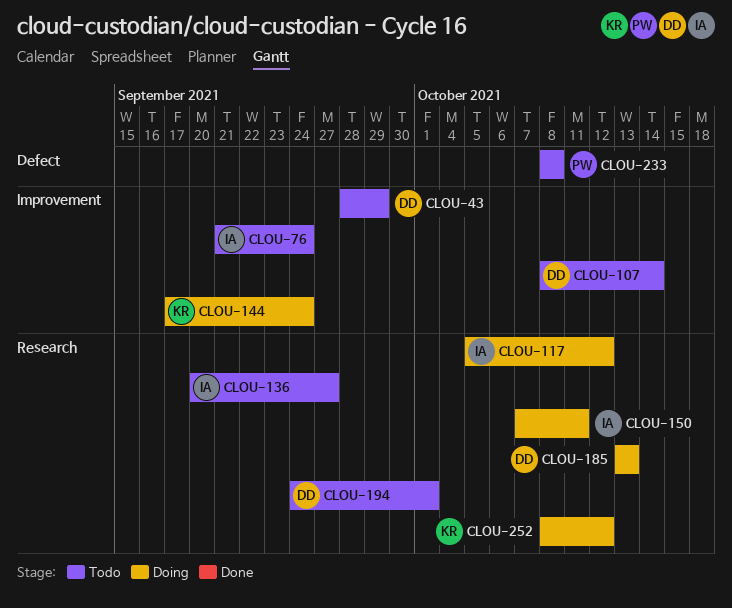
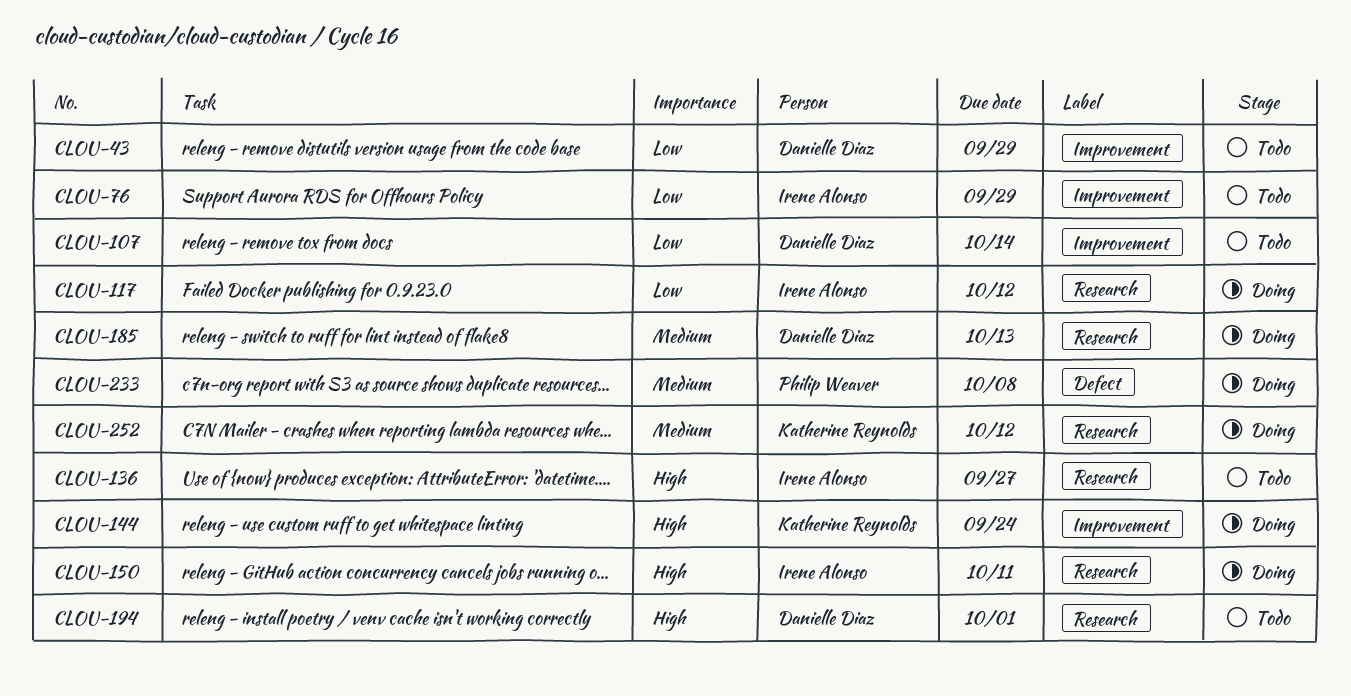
CLOU-76, due: Sep 24 -> Sep 29
CLOU-233, status: Todo -> Doing

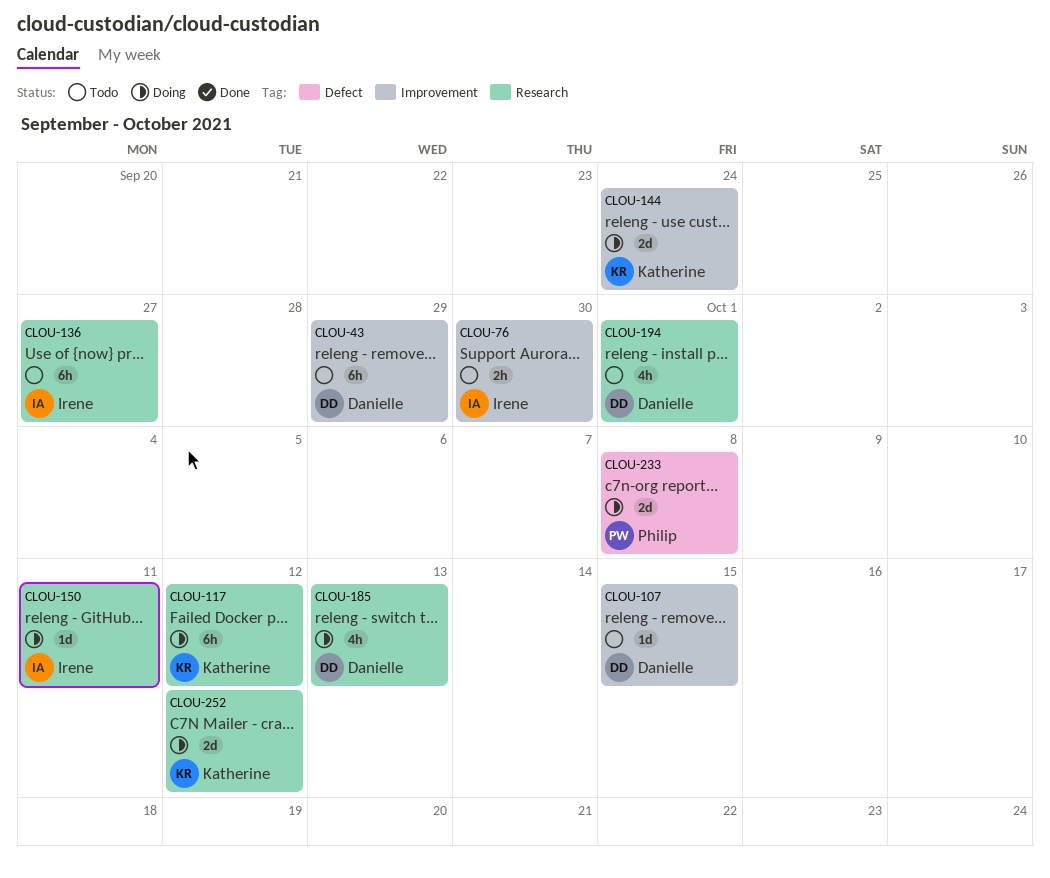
CLOU-76, due: Sep 29 -> Sep 30
CLOU-107, due: Oct 14 -> Oct 15
CLOU-117, owner: Irene Alonso -> Katherine Reynolds

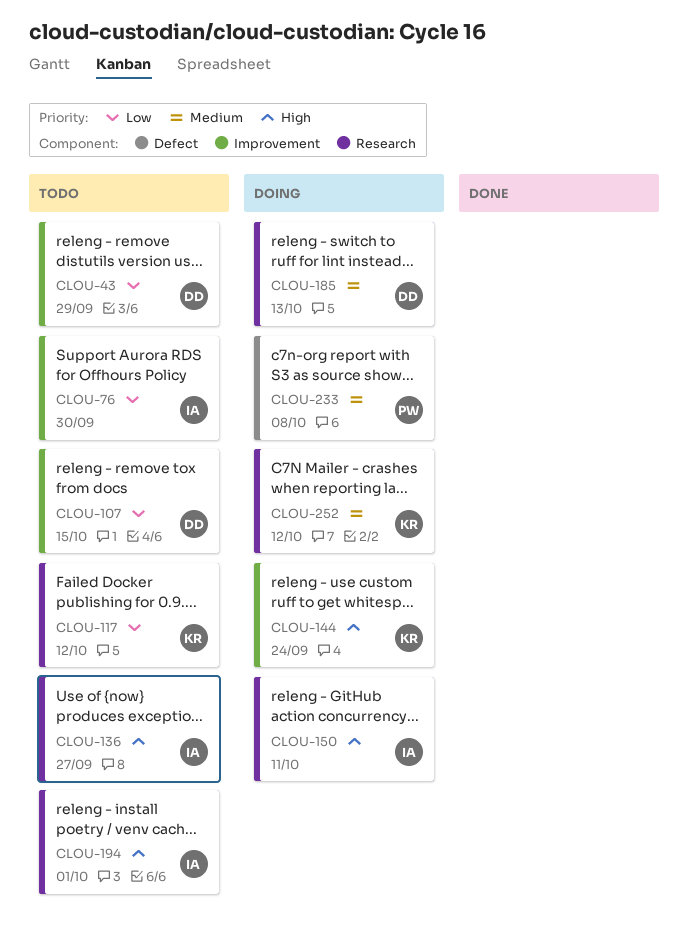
CLOU-117, status: Doing -> Todo
CLOU-194, owner: Danielle -> Irene

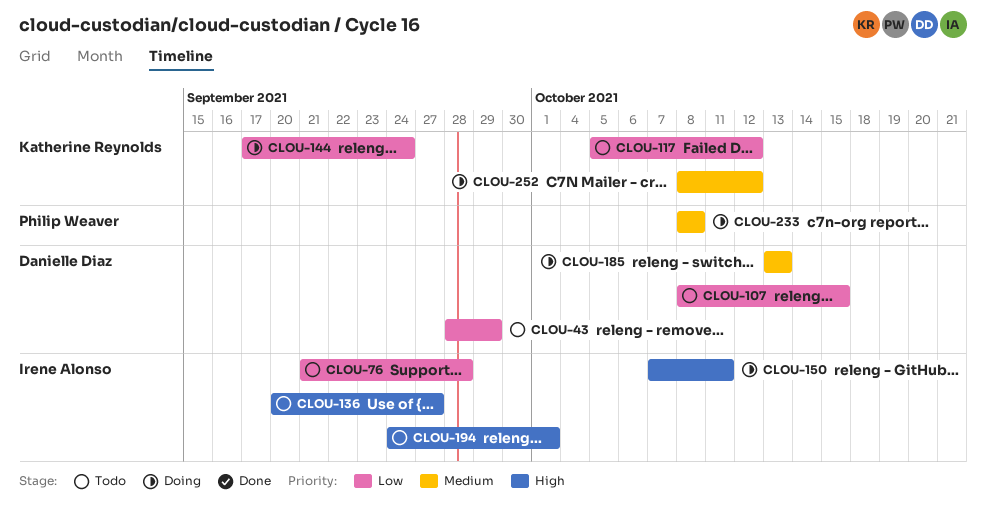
CLOU-76, due: Sep 30 -> Sep 28
CLOU-144, priority: High -> Low

